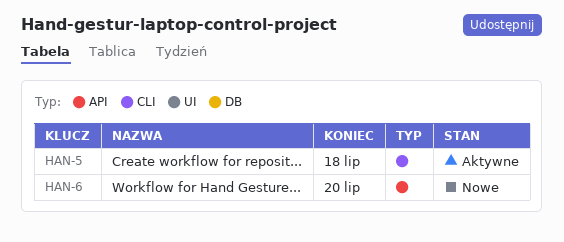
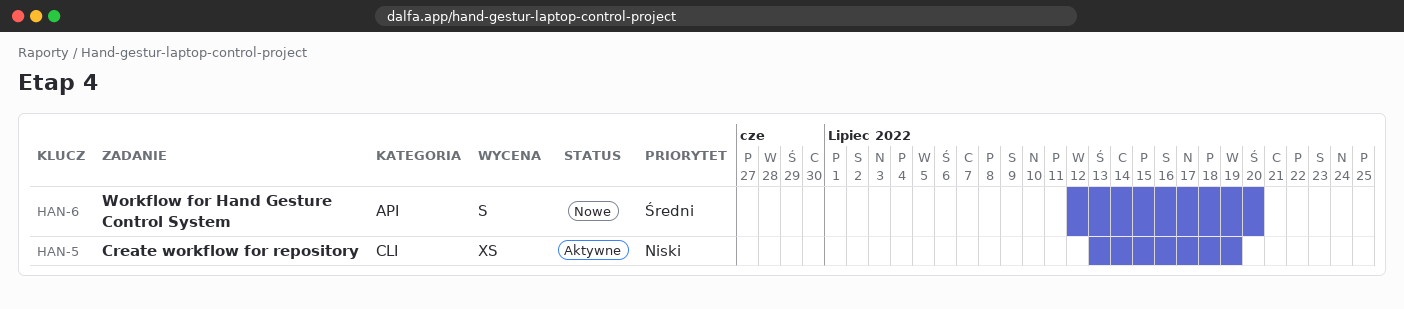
HAN-5, due: Jul 18 -> Jul 19

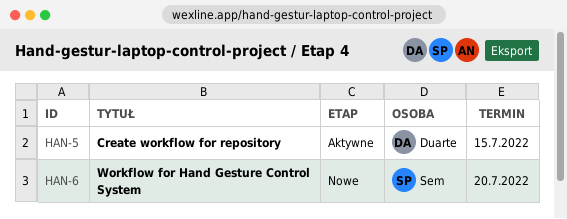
HAN-5, due: Jul 19 -> Jul 15

